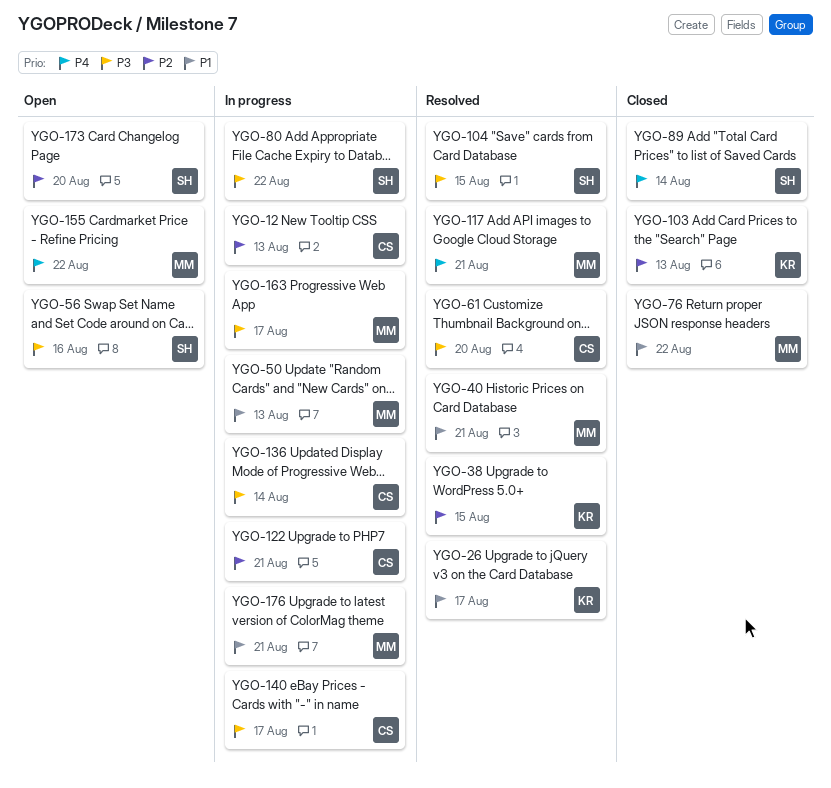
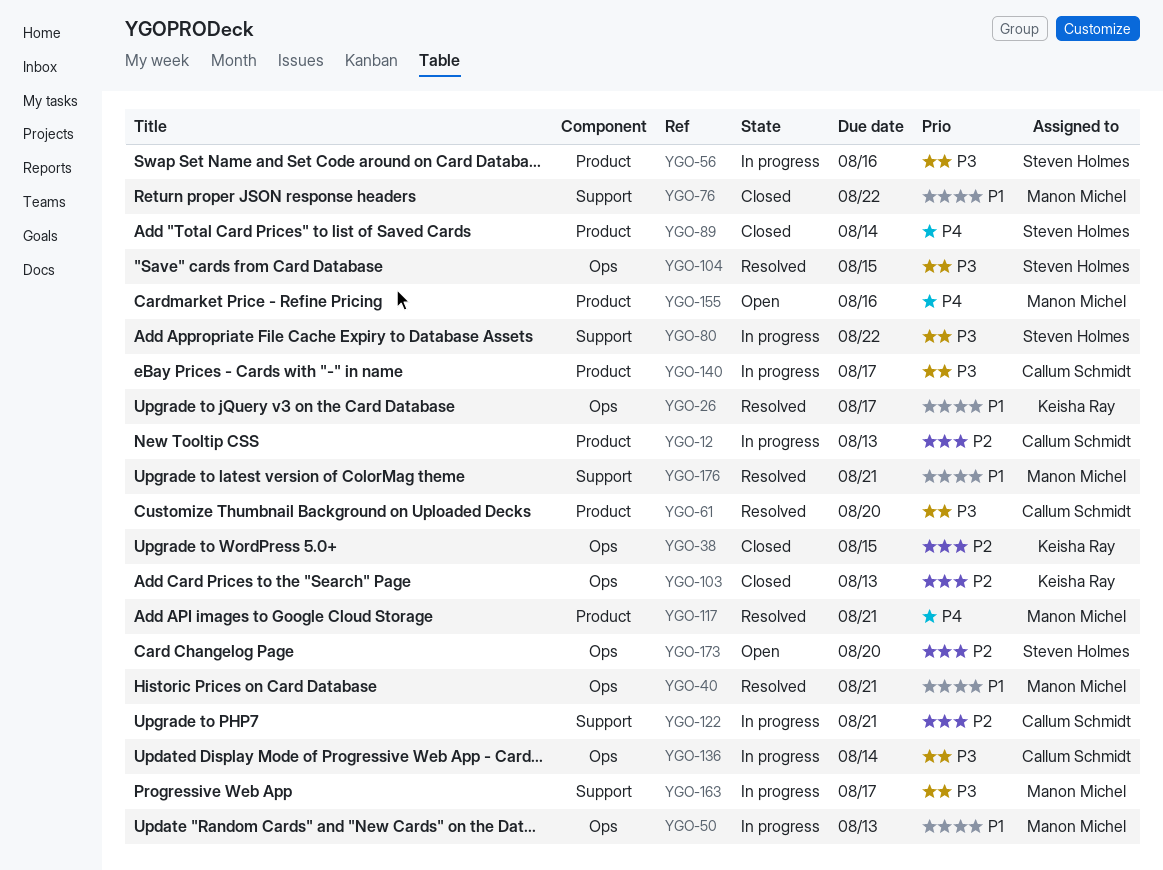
YGO-38, status: Resolved -> Closed
YGO-56, status: Open -> In progress
YGO-155, due: Aug 22 -> Aug 16
YGO-176, status: In progress -> Resolved

